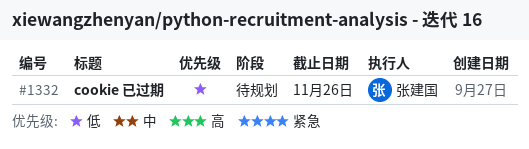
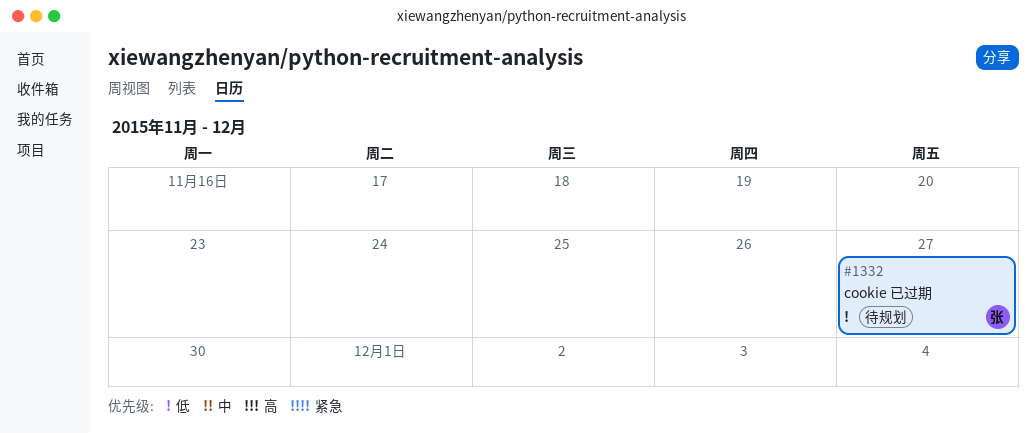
#1332, due: Nov 26 -> Nov 27

